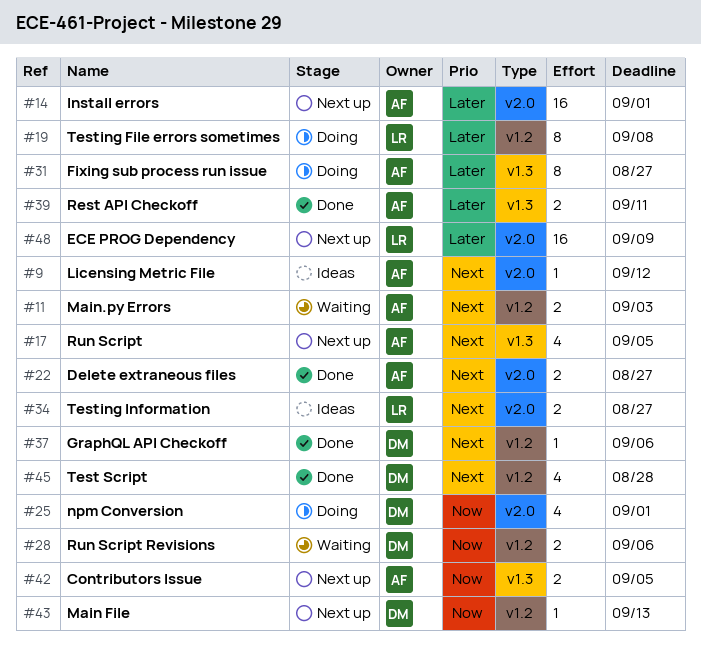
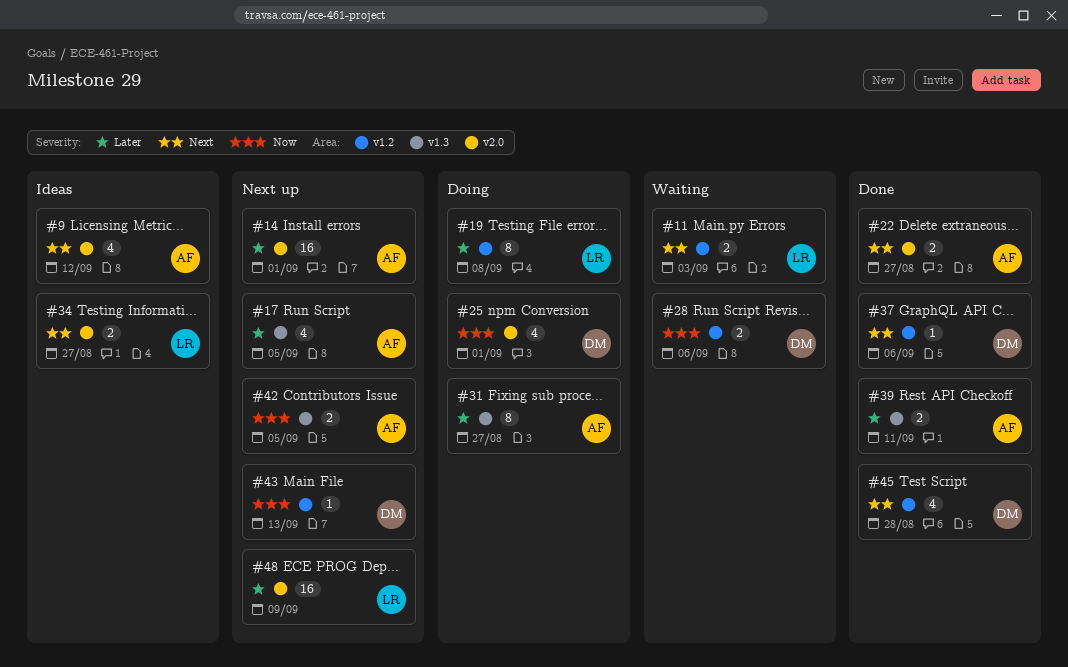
#9, estimate: 1 -> 4
#11, owner: AF -> LR
#17, priority: Next -> Later

